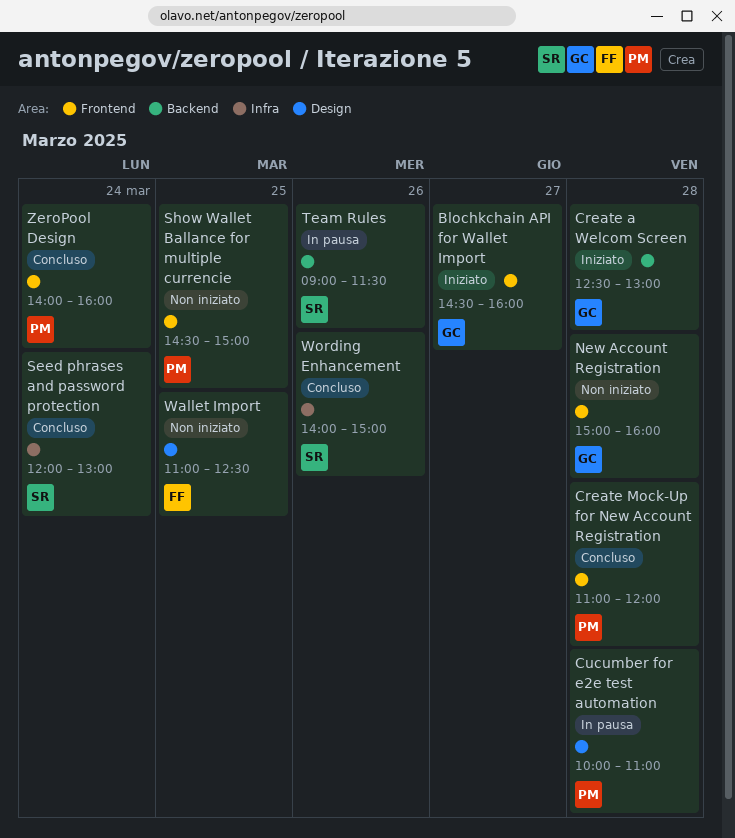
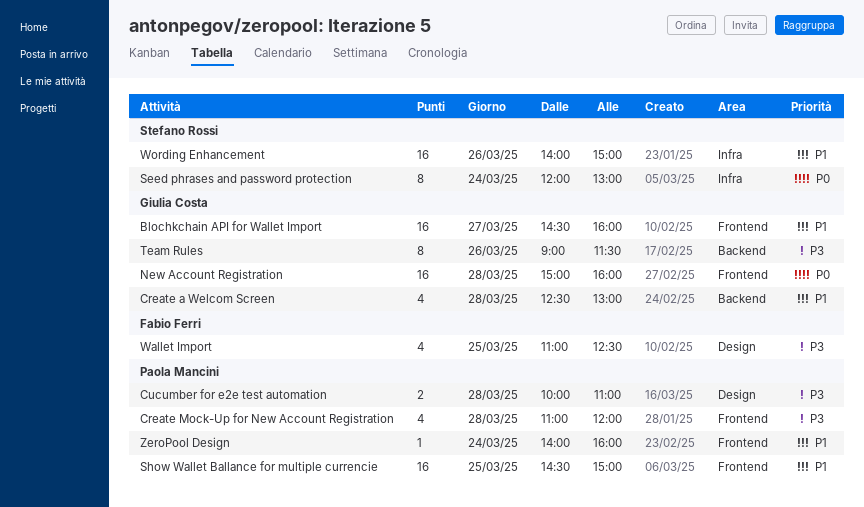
Team Rules, owner: Stefano Rossi -> Giulia Costa

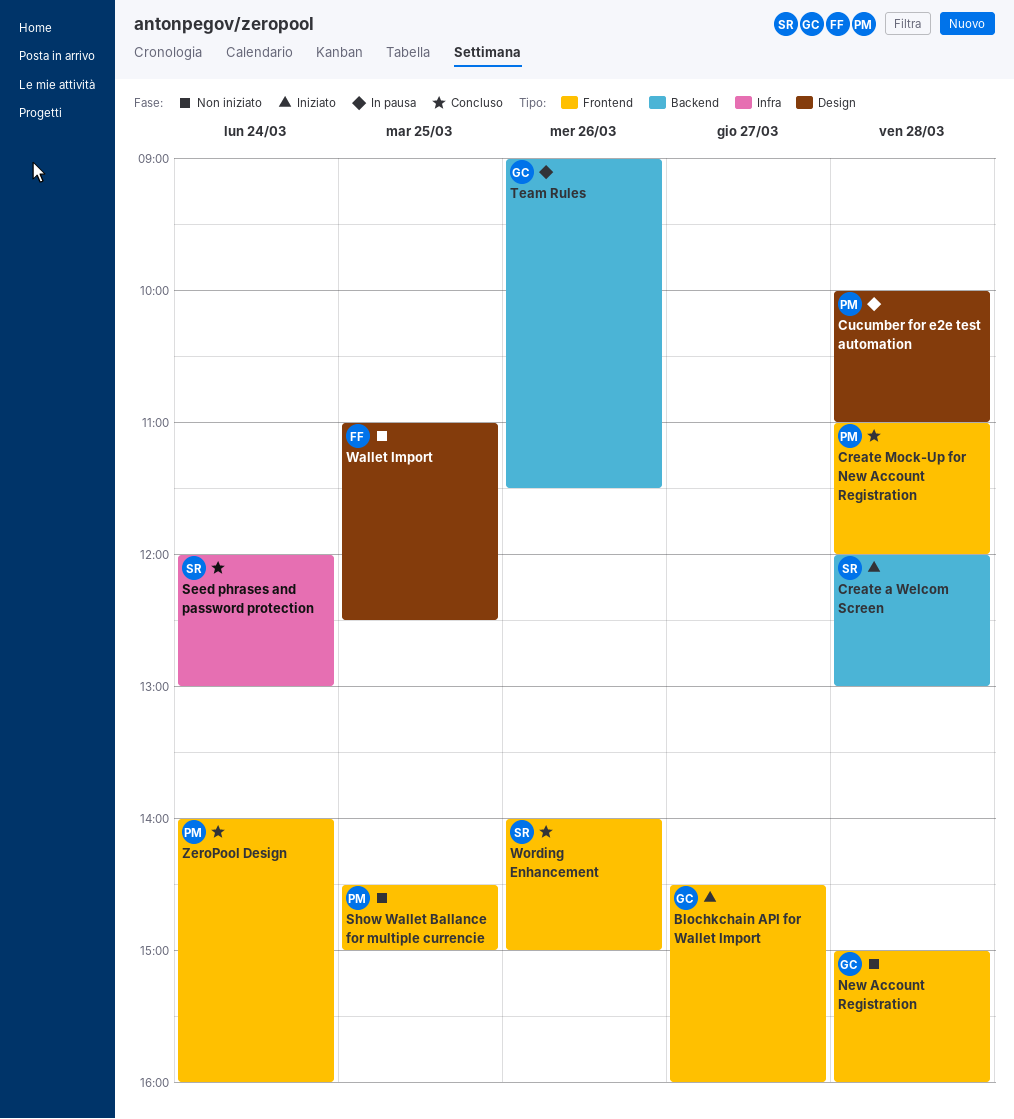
Create a Welcom Screen, owner: Giulia Costa -> Stefano Rossi
Create a Welcom Screen, begins: 12:30 -> 12:00
Wording Enhancement, label: Infra -> Frontend

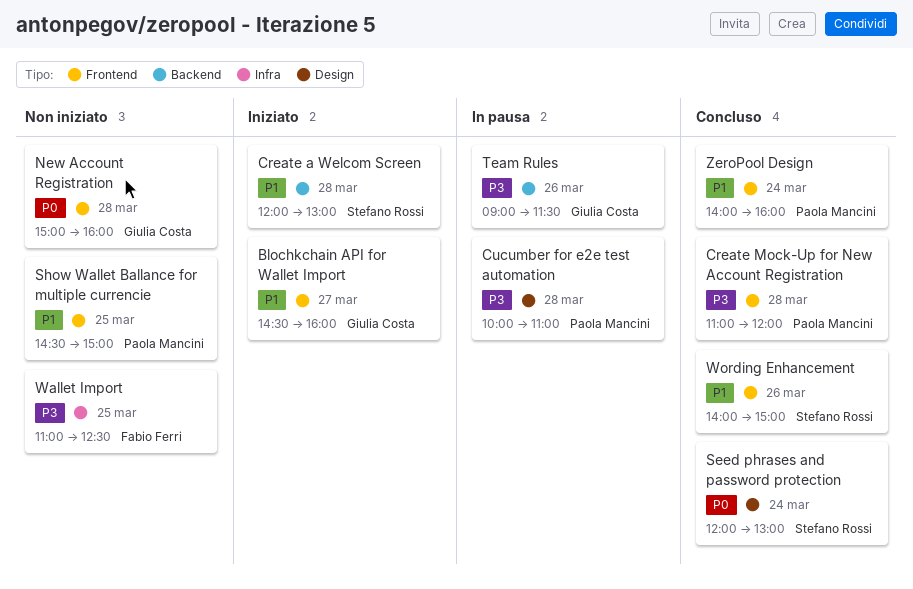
Seed phrases and password protection, label: Infra -> Design
Wallet Import, label: Design -> Infra

